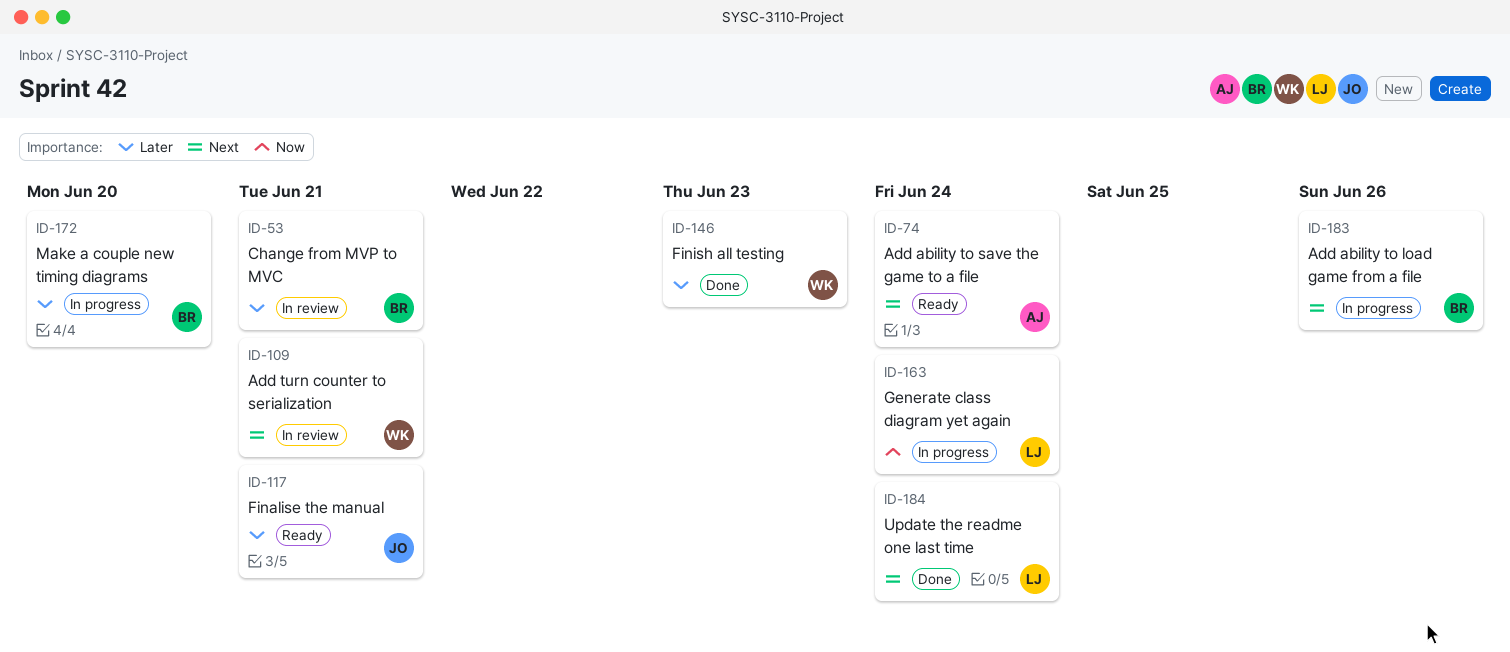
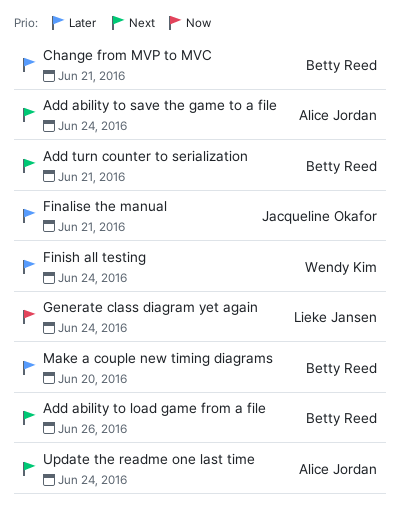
Add turn counter to serialization, owner: Wendy Kim -> Betty Reed
Finish all testing, due: Jun 23 -> Jun 24
Update the readme one last time, owner: Lieke Jansen -> Alice Jordan

